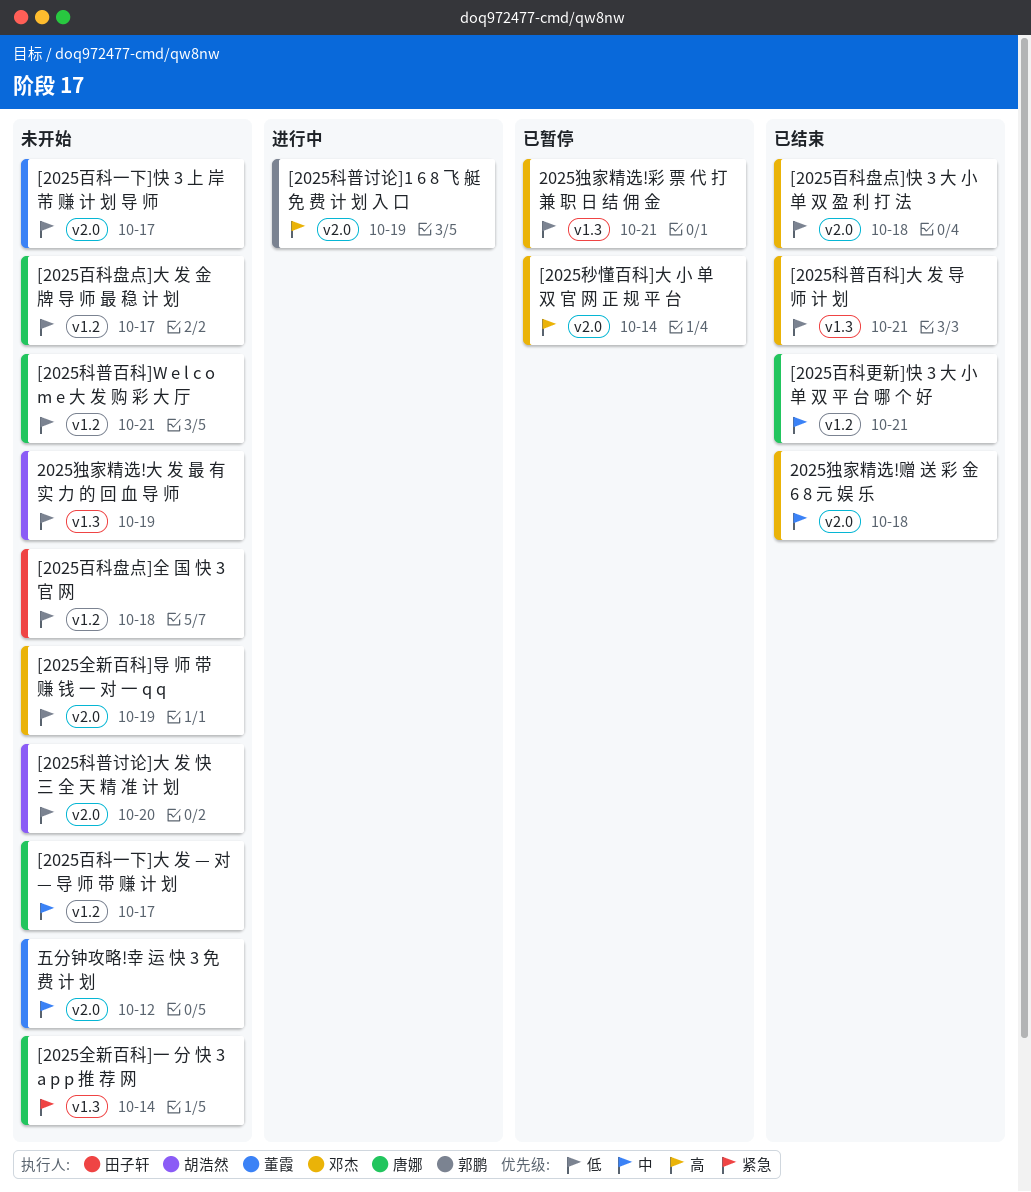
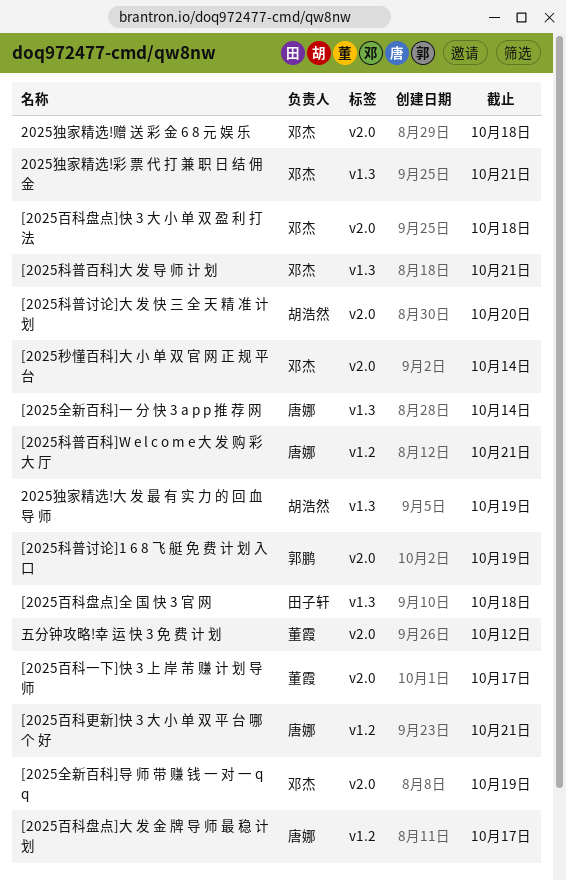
[2025百科一下]大 发 — 对 — 导 师 带 赚 计 划: present -> none
[2025百科盘点]全 国 快 3 官 网, label: v1.2 -> v1.3

